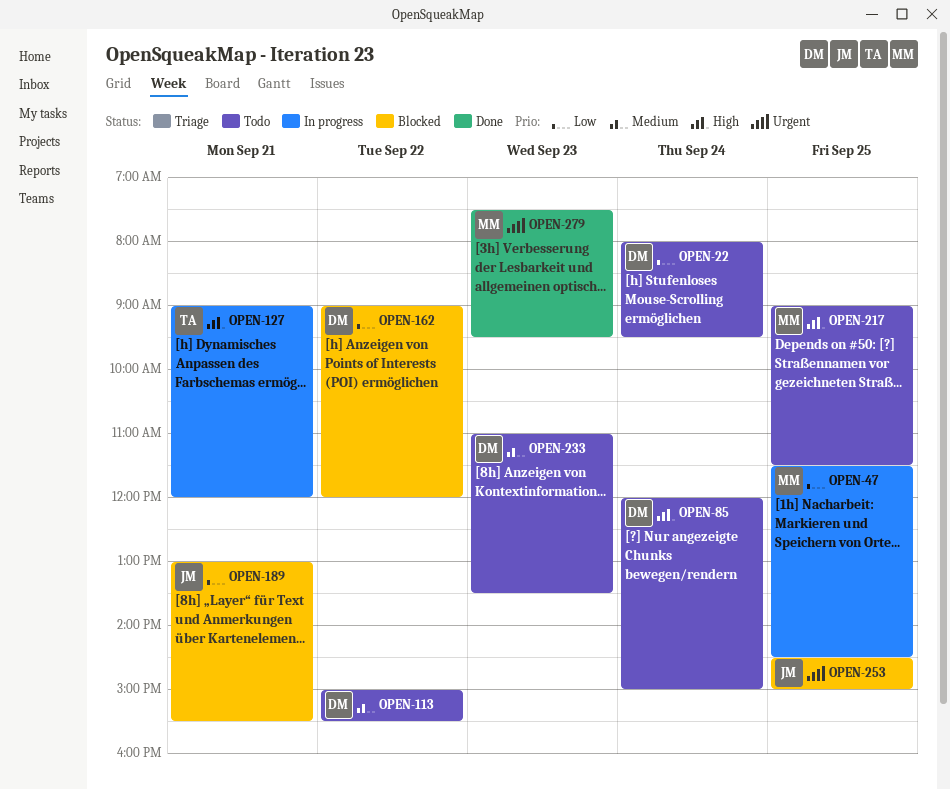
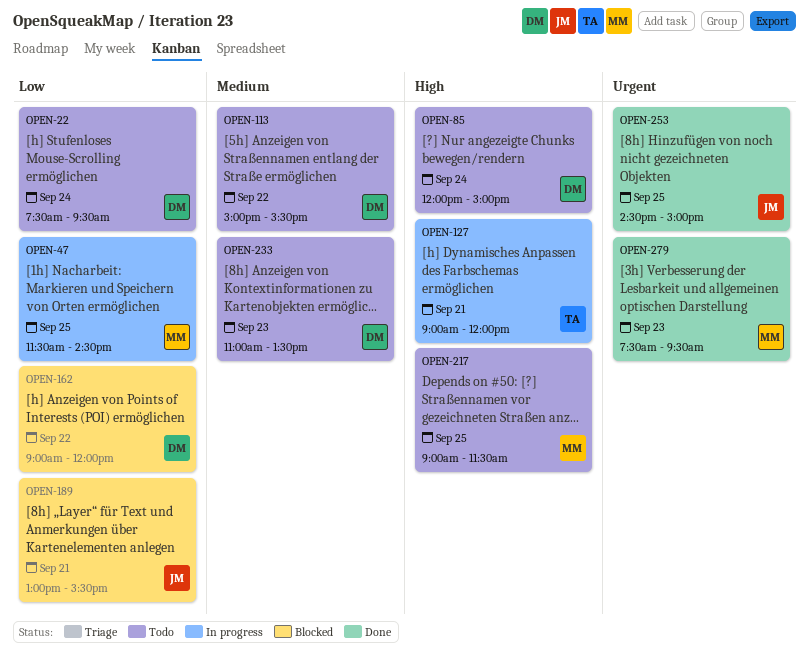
OPEN-22, begins: 08:00 -> 07:30
OPEN-253, status: Blocked -> Done

